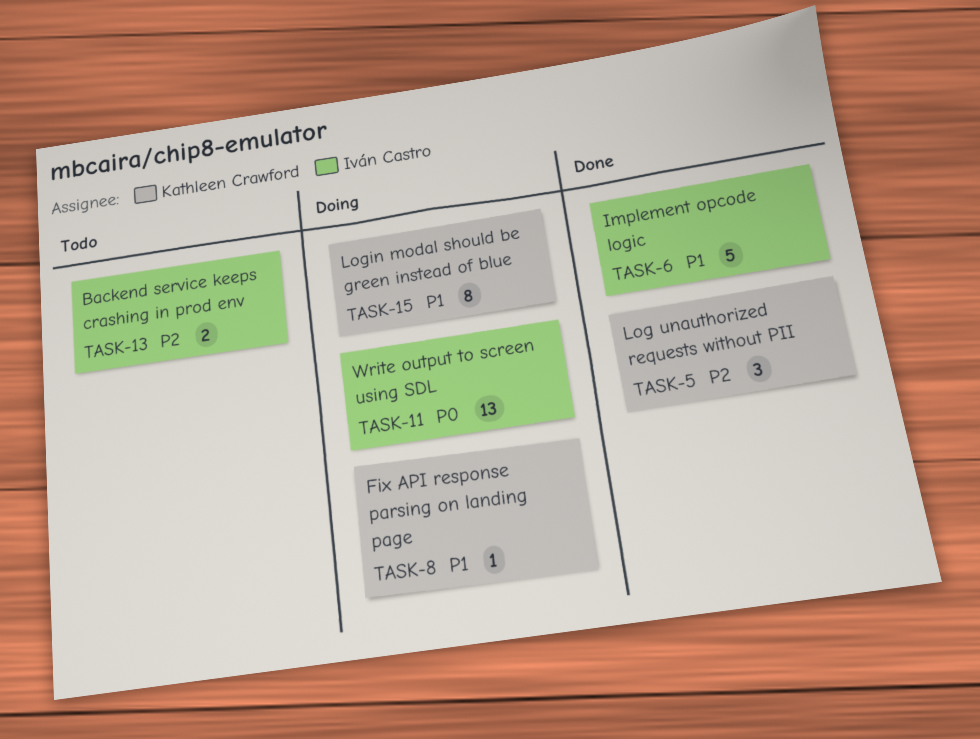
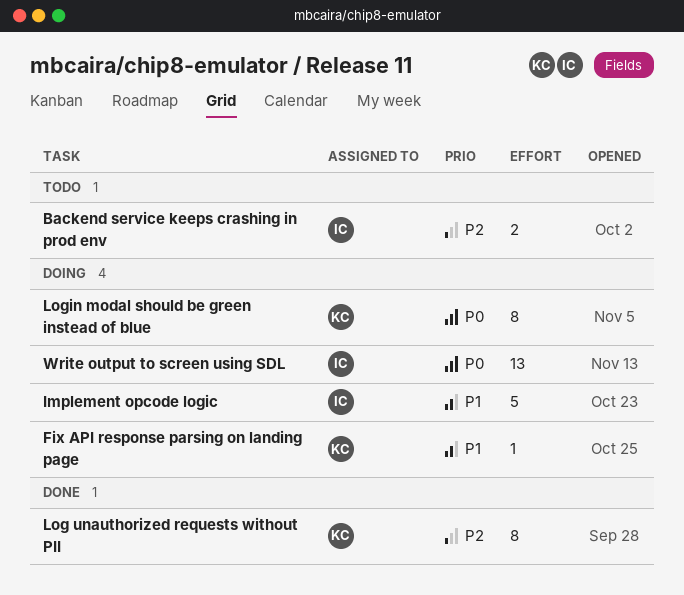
Implement opcode logic, status: Done -> Doing
Log unauthorized requests without PII, estimate: 3 -> 8
Login modal should be green instead of blue, priority: P1 -> P0

